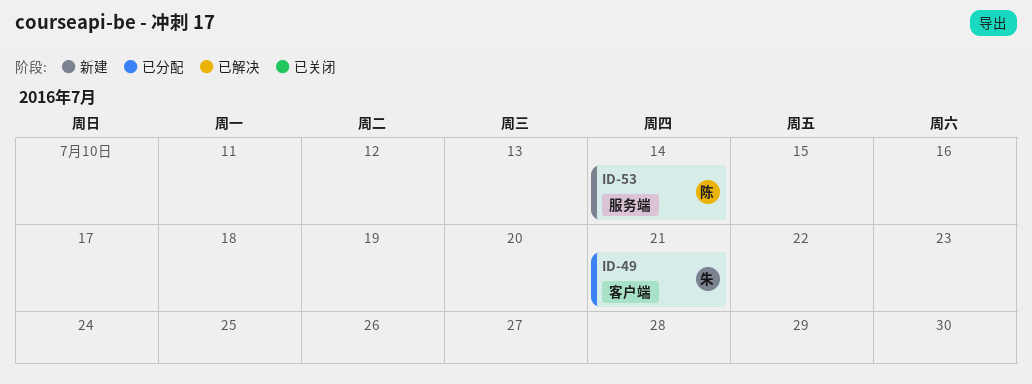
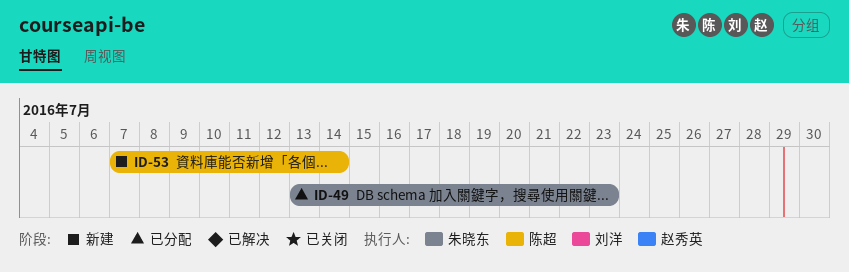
ID-49, due: Jul 21 -> Jul 23

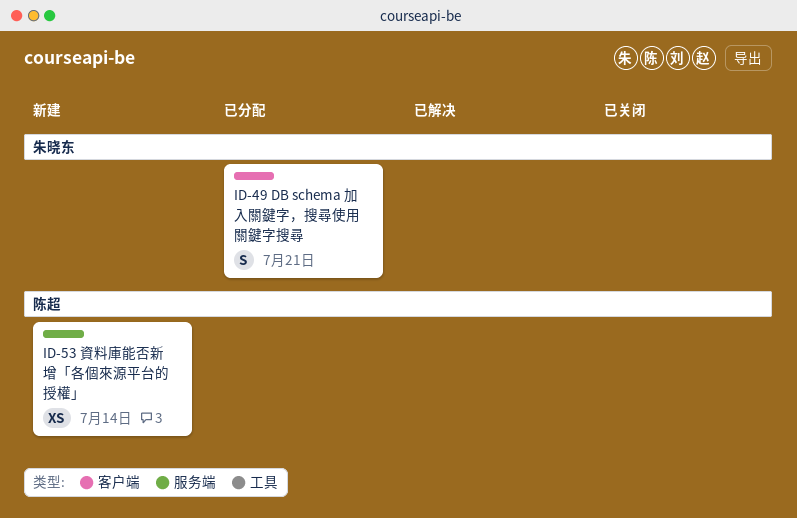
ID-49, due: Jul 23 -> Jul 21

